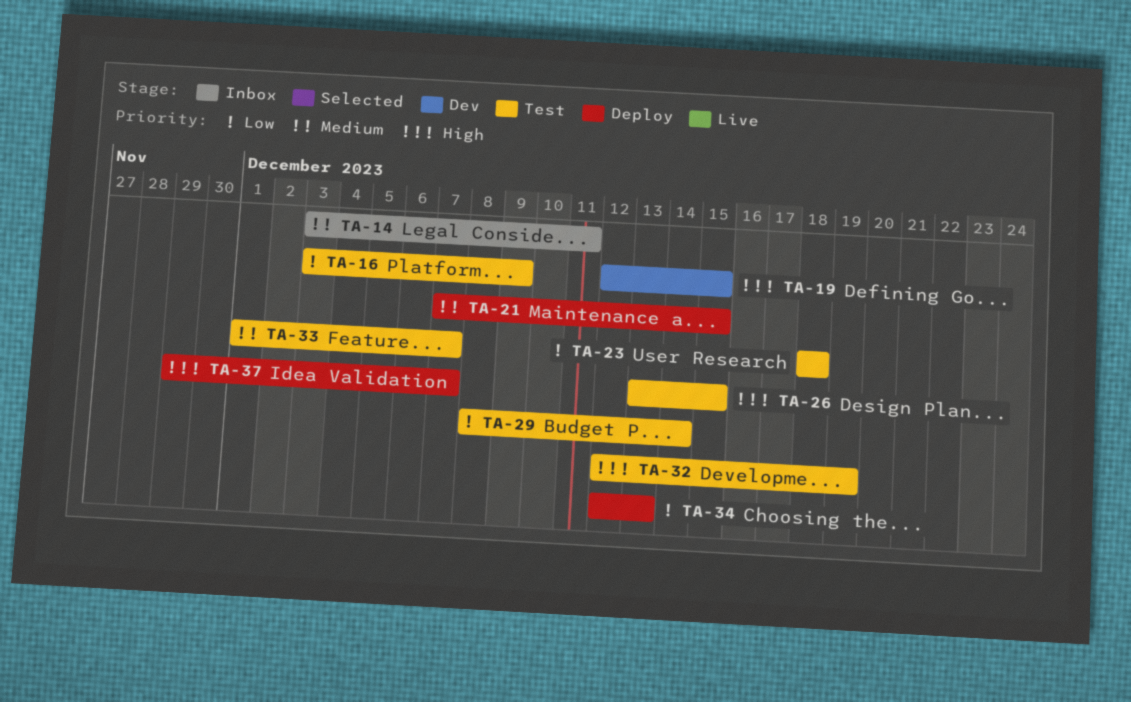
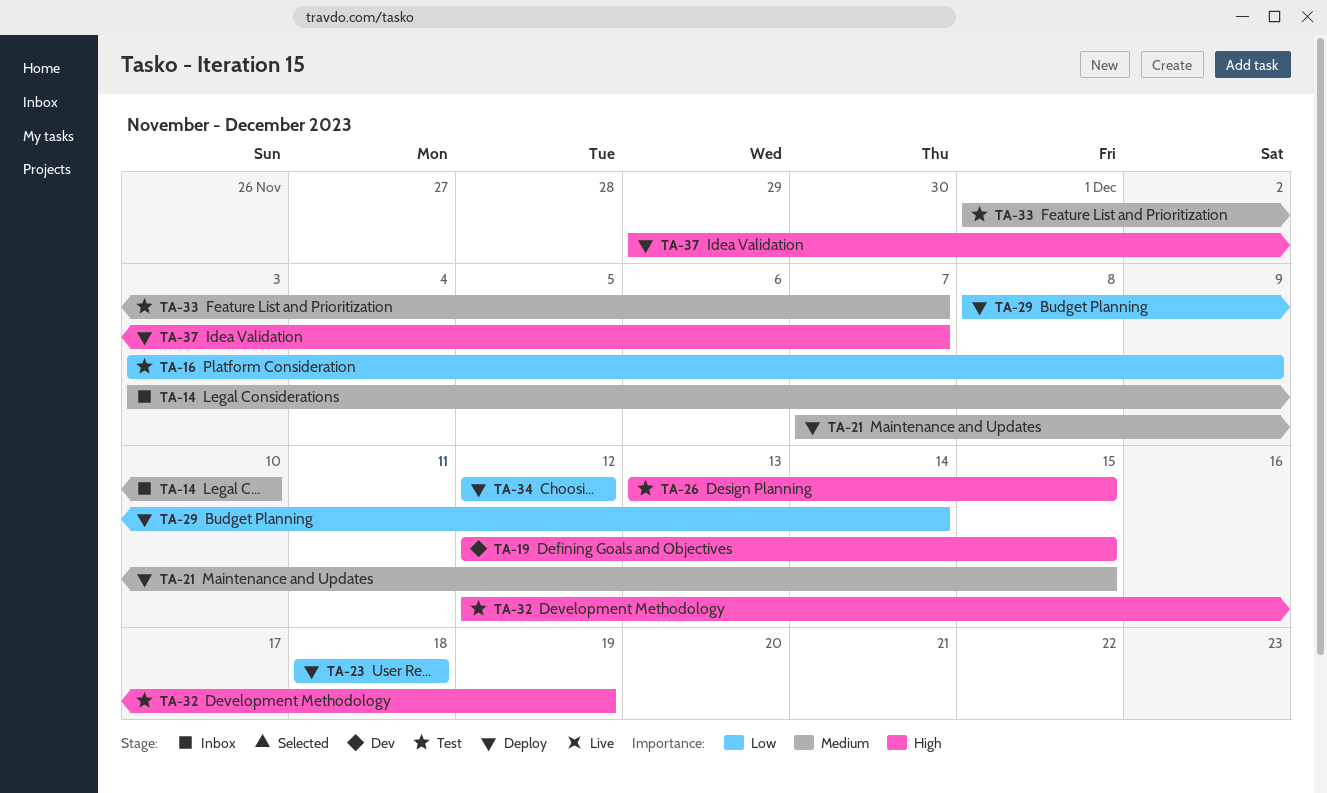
TA-14, due: Dec 11 -> Dec 10
TA-23, status: Test -> Deploy
TA-29, status: Test -> Deploy
TA-34, due: Dec 13 -> Dec 12

